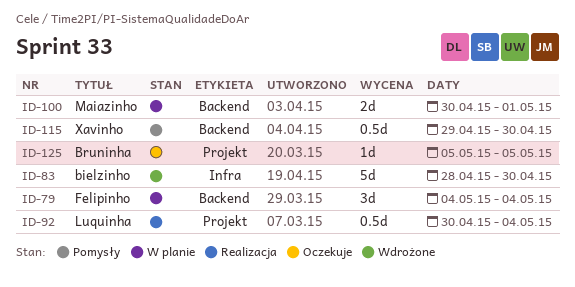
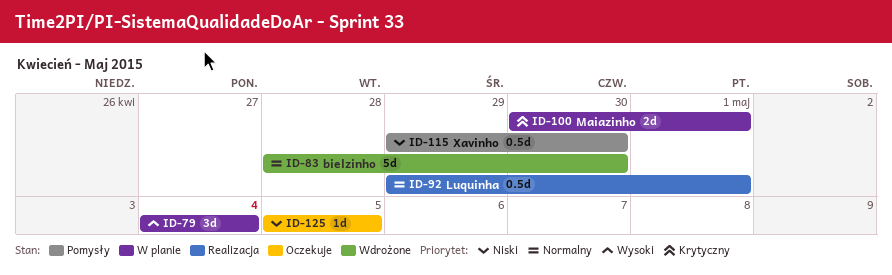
ID-92, start: Apr 30 -> Apr 29
ID-92, due: May 4 -> May 1

